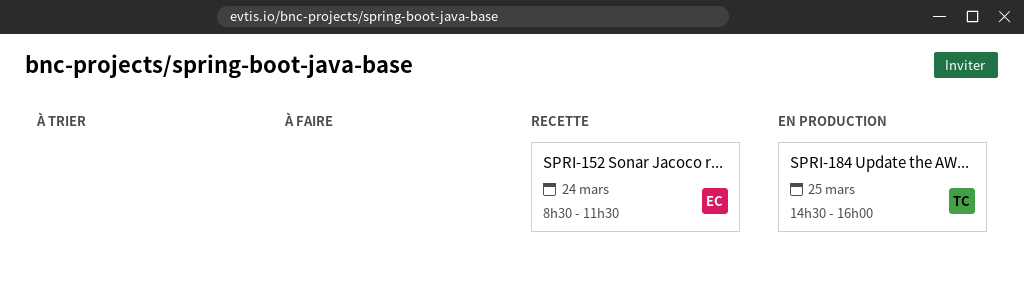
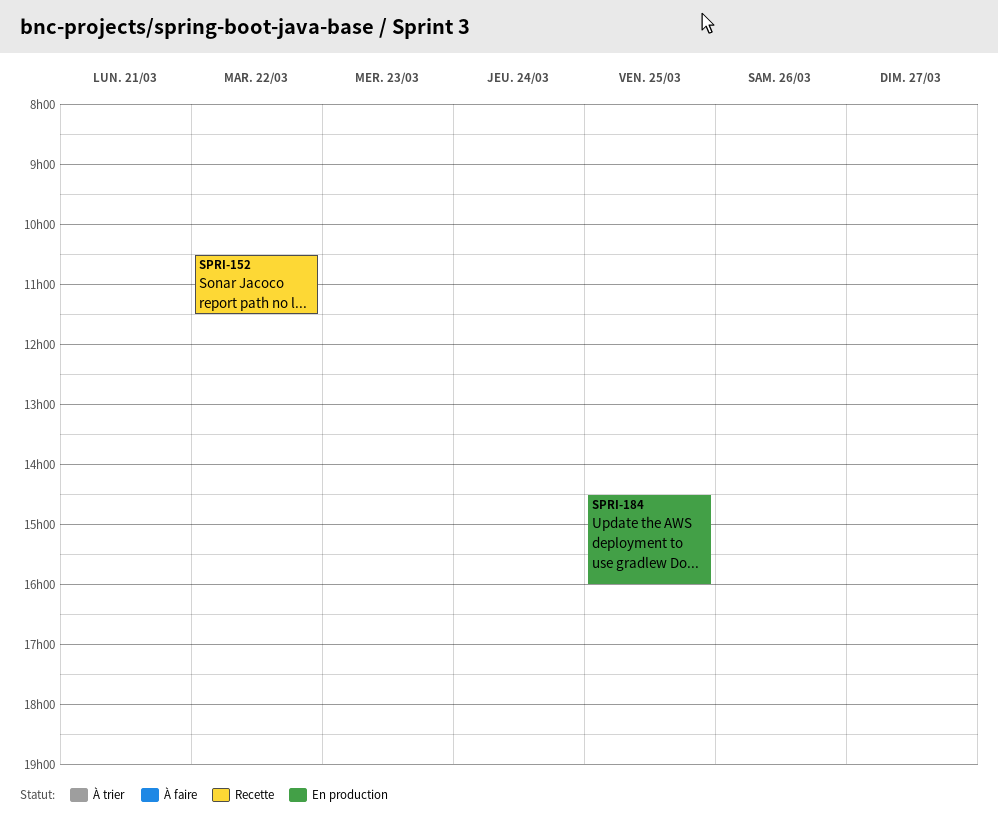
SPRI-152, day: Mar 24 -> Mar 22
SPRI-152, begins: 08:30 -> 10:30

